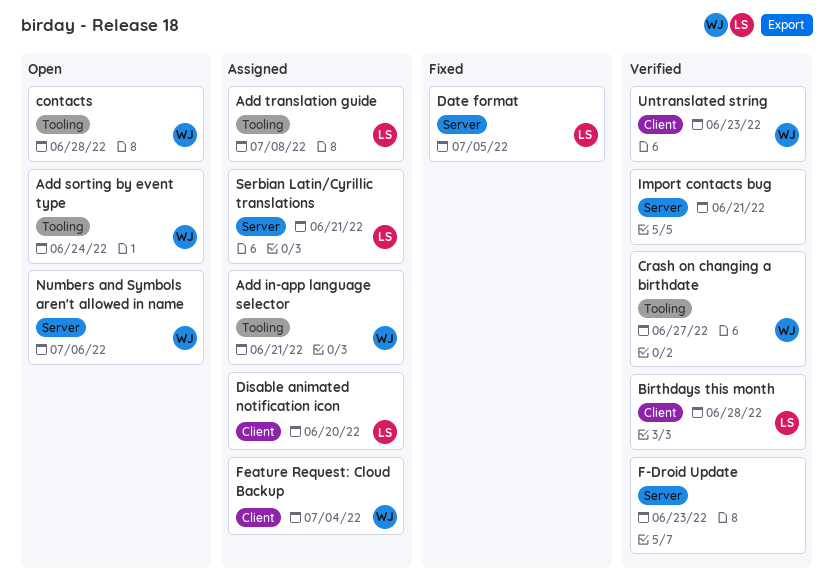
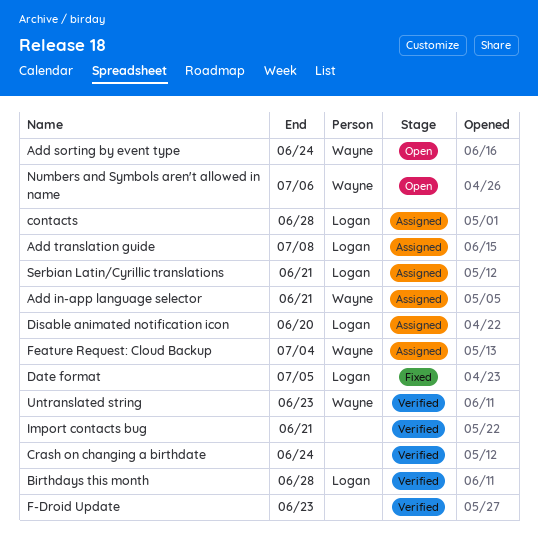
contacts, status: Open -> Assigned
contacts, owner: Wayne -> Logan
Crash on changing a birthdate, owner: Wayne -> none
Crash on changing a birthdate, due: Jun 27 -> Jun 24

